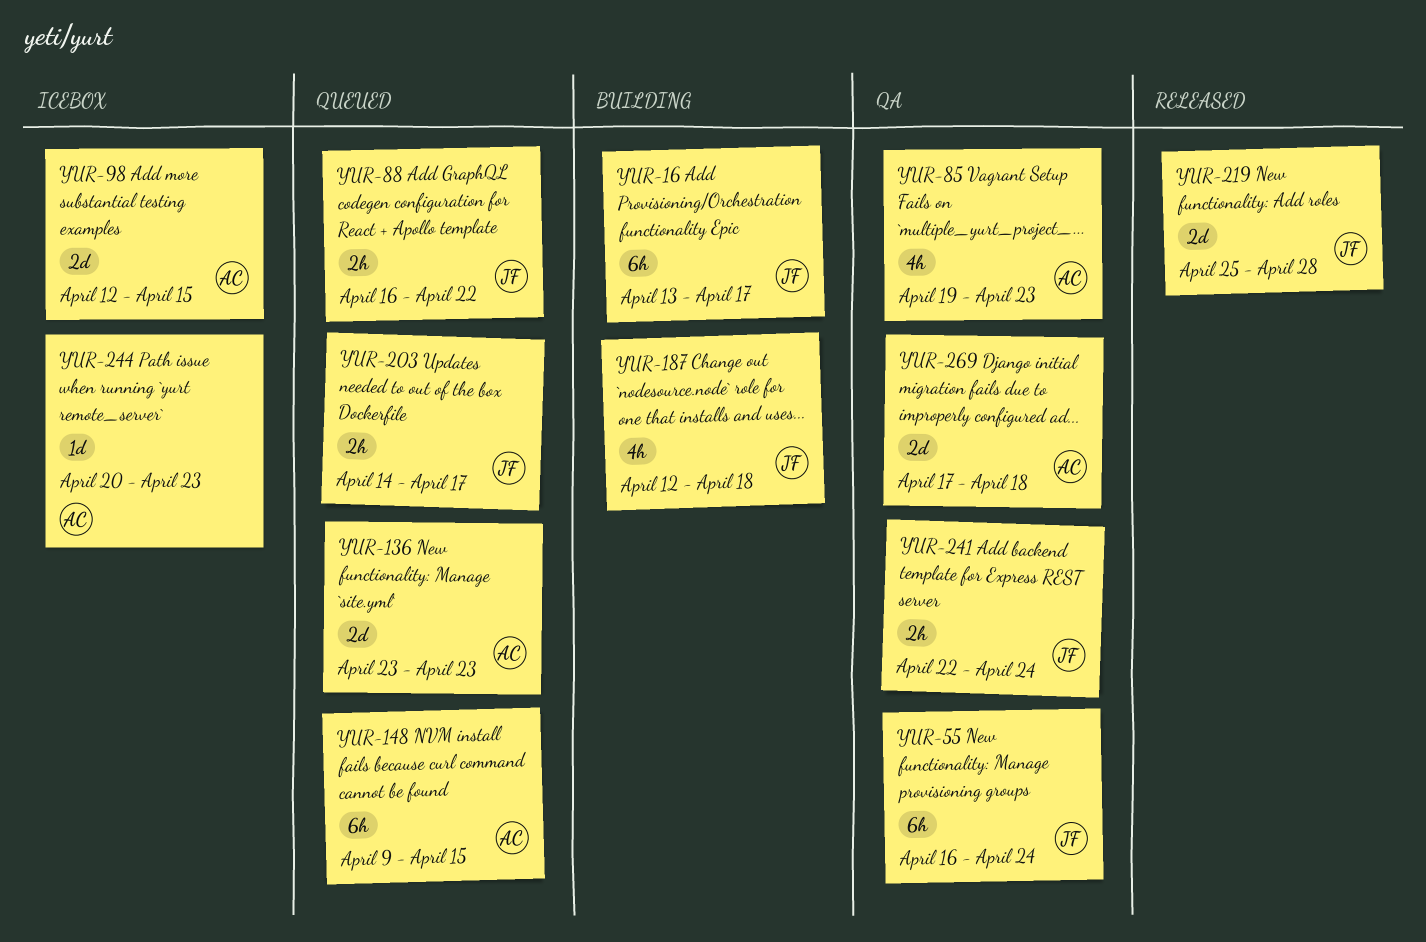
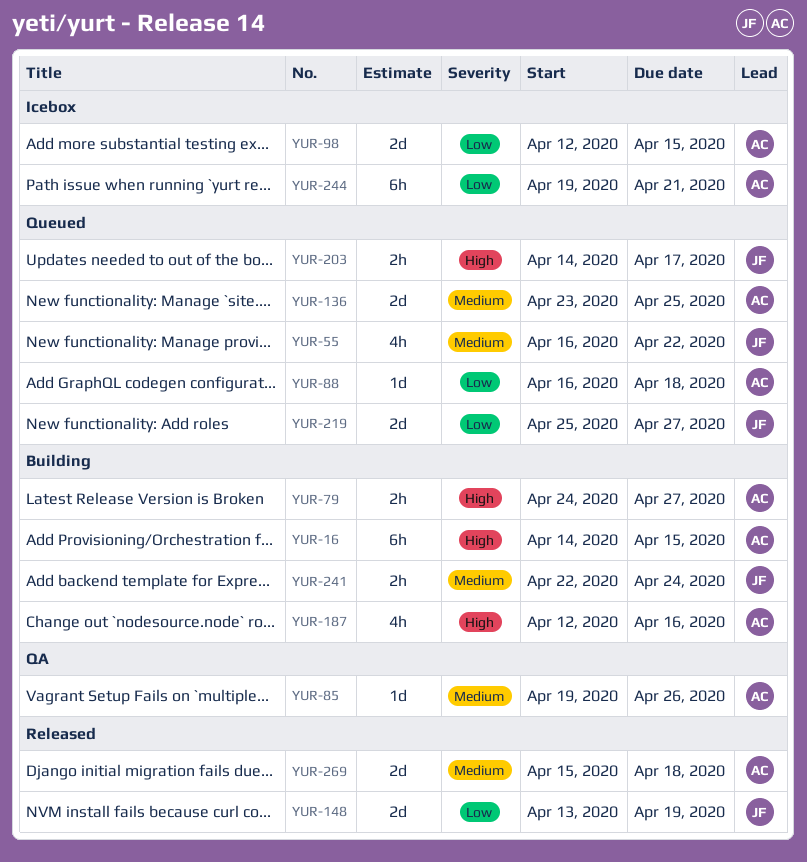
YUR-16, owner: JF -> AC
YUR-16, start: Apr 13 -> Apr 14
YUR-16, due: Apr 17 -> Apr 15
YUR-55, status: QA -> Queued
YUR-55, estimate: 6h -> 4h
YUR-55, due: Apr 24 -> Apr 22
YUR-79: none -> present
YUR-85, estimate: 4h -> 1d
YUR-85, due: Apr 23 -> Apr 26
YUR-88, owner: JF -> AC
YUR-88, estimate: 2h -> 1d
YUR-88, due: Apr 22 -> Apr 18
YUR-136, due: Apr 23 -> Apr 25
YUR-148, status: Queued -> Released
YUR-148, owner: AC -> JF
YUR-148, estimate: 6h -> 2d
YUR-148, start: Apr 9 -> Apr 13
YUR-148, due: Apr 15 -> Apr 19
YUR-187, owner: JF -> AC
YUR-187, due: Apr 18 -> Apr 16
YUR-219, status: Released -> Queued
YUR-219, due: Apr 28 -> Apr 27
YUR-241, status: QA -> Building
YUR-244, estimate: 1d -> 6h
YUR-244, start: Apr 20 -> Apr 19
YUR-244, due: Apr 23 -> Apr 21
YUR-269, status: QA -> Released
YUR-269, start: Apr 17 -> Apr 15

